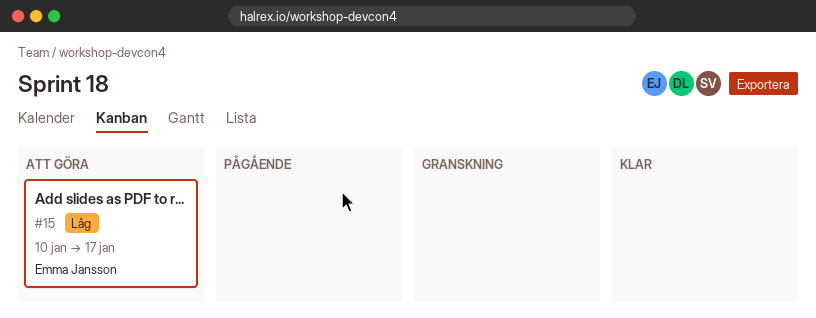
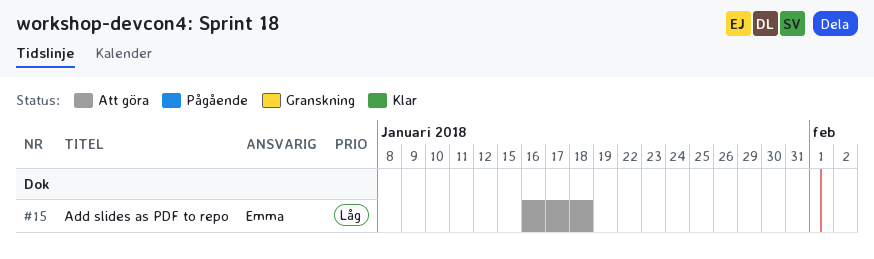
#15, start: Jan 10 -> Jan 16
#15, due: Jan 17 -> Jan 18

